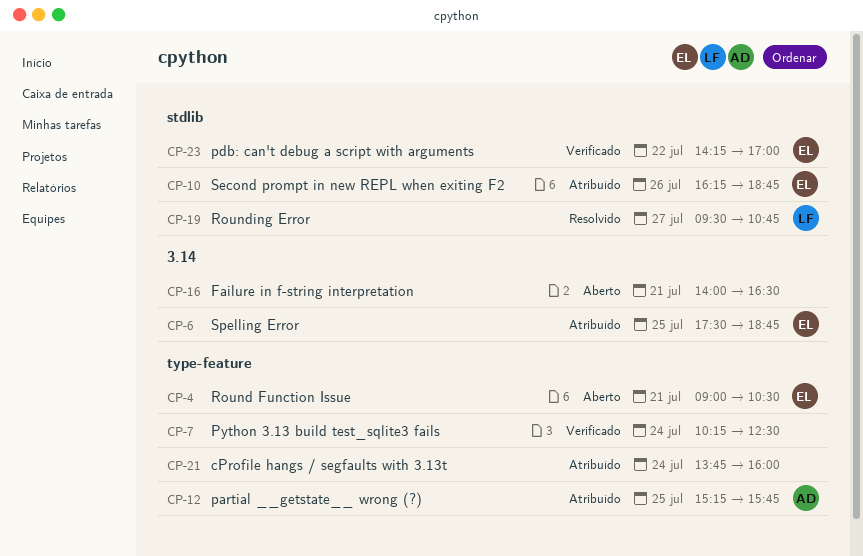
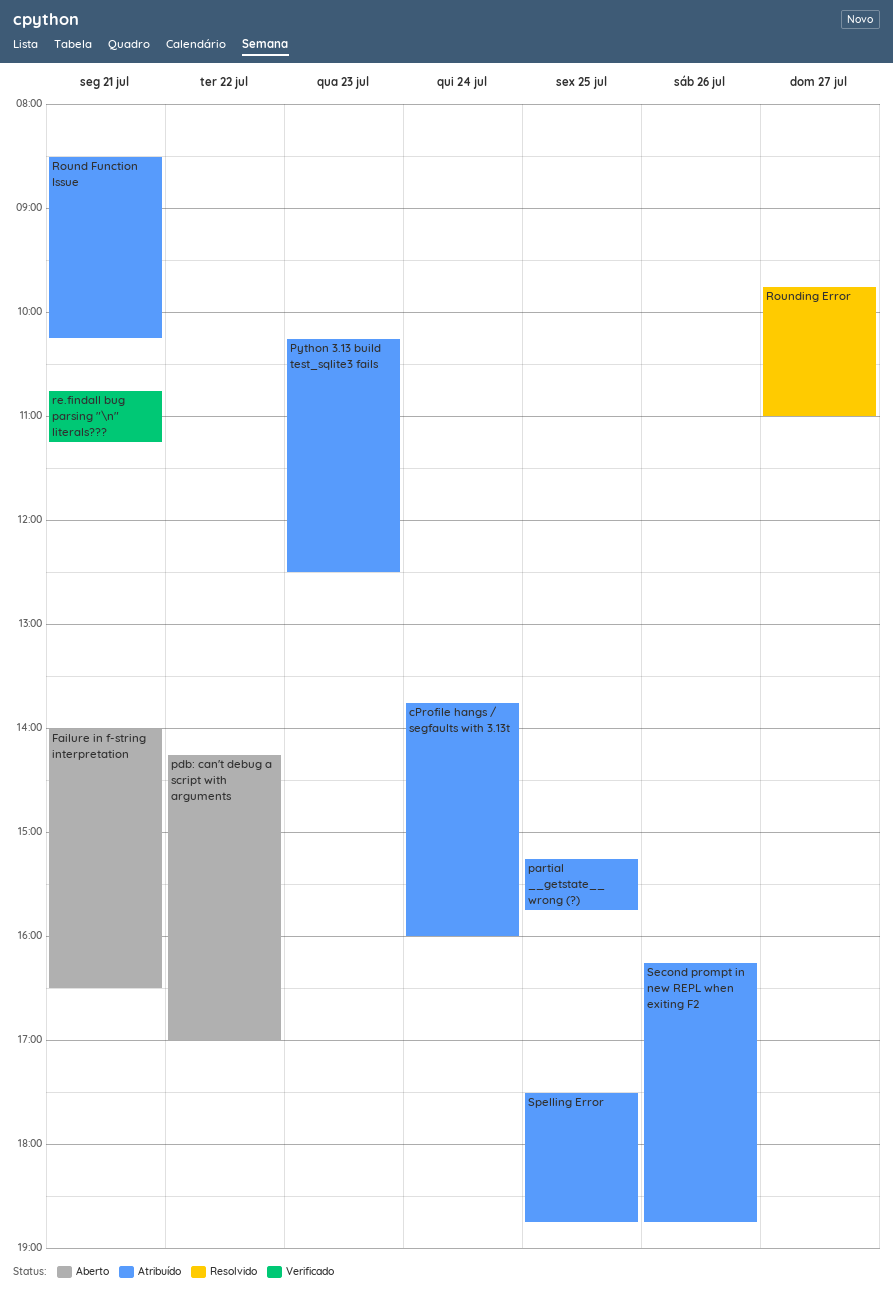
pdb: can't debug a script with arguments, status: Verificado -> Aberto
Python 3.13 build test_sqlite3 fails, status: Verificado -> Atribuído
Python 3.13 build test_sqlite3 fails, day: Jul 24 -> Jul 23
re.findall bug parsing "\n" literals???: none -> present
Round Function Issue, status: Aberto -> Atribuído
Round Function Issue, begins: 09:00 -> 08:30
Round Function Issue, ends: 10:30 -> 10:15
Rounding Error, begins: 09:30 -> 09:45
Rounding Error, ends: 10:45 -> 11:00

